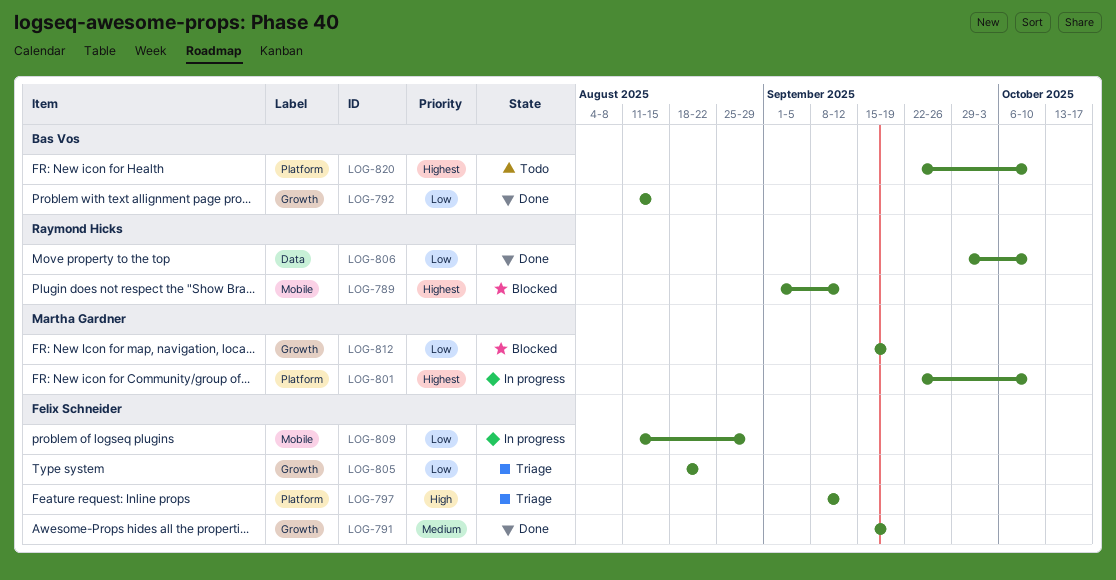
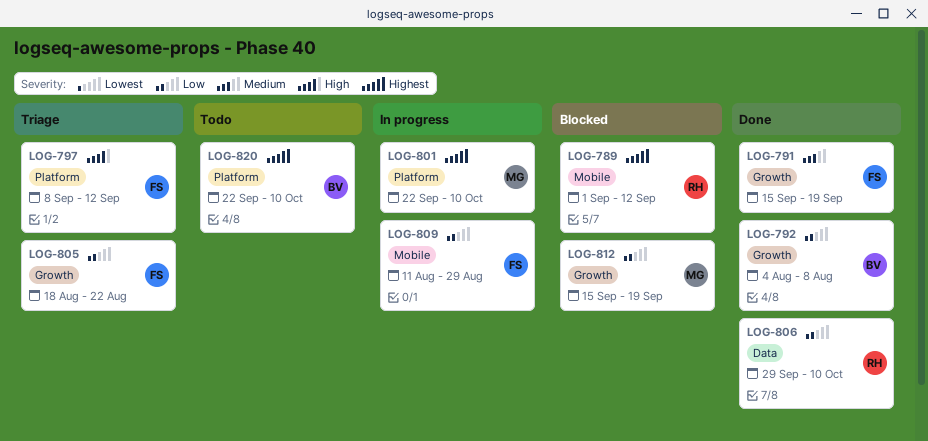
LOG-792, start: Aug 11 -> Aug 4
LOG-792, due: Aug 15 -> Aug 8

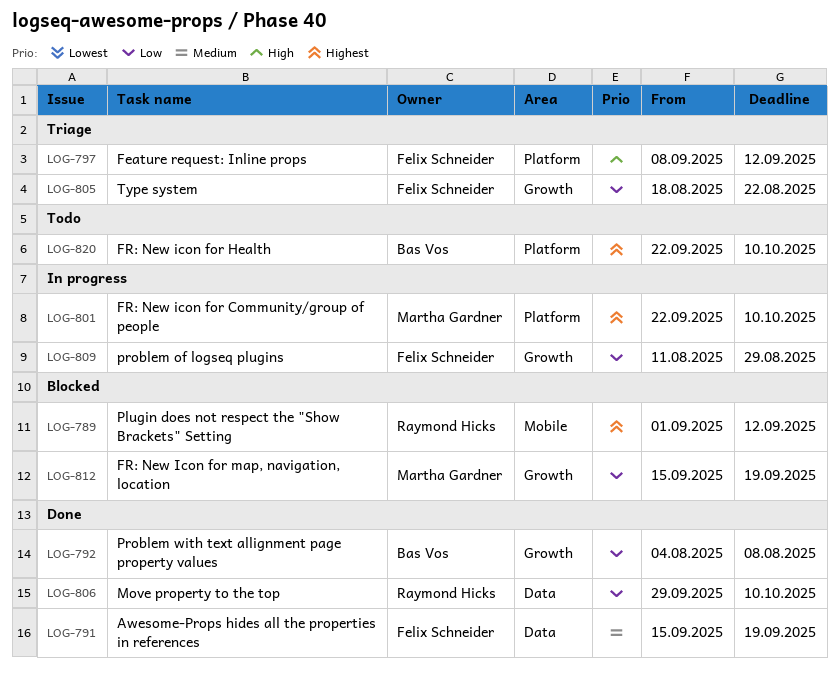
LOG-791, label: Growth -> Data
LOG-809, label: Mobile -> Growth

